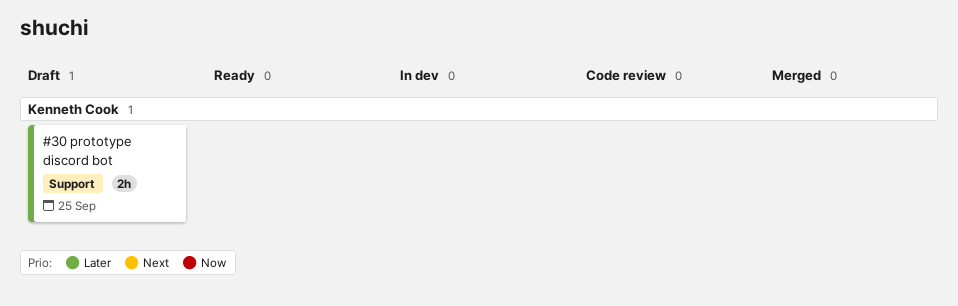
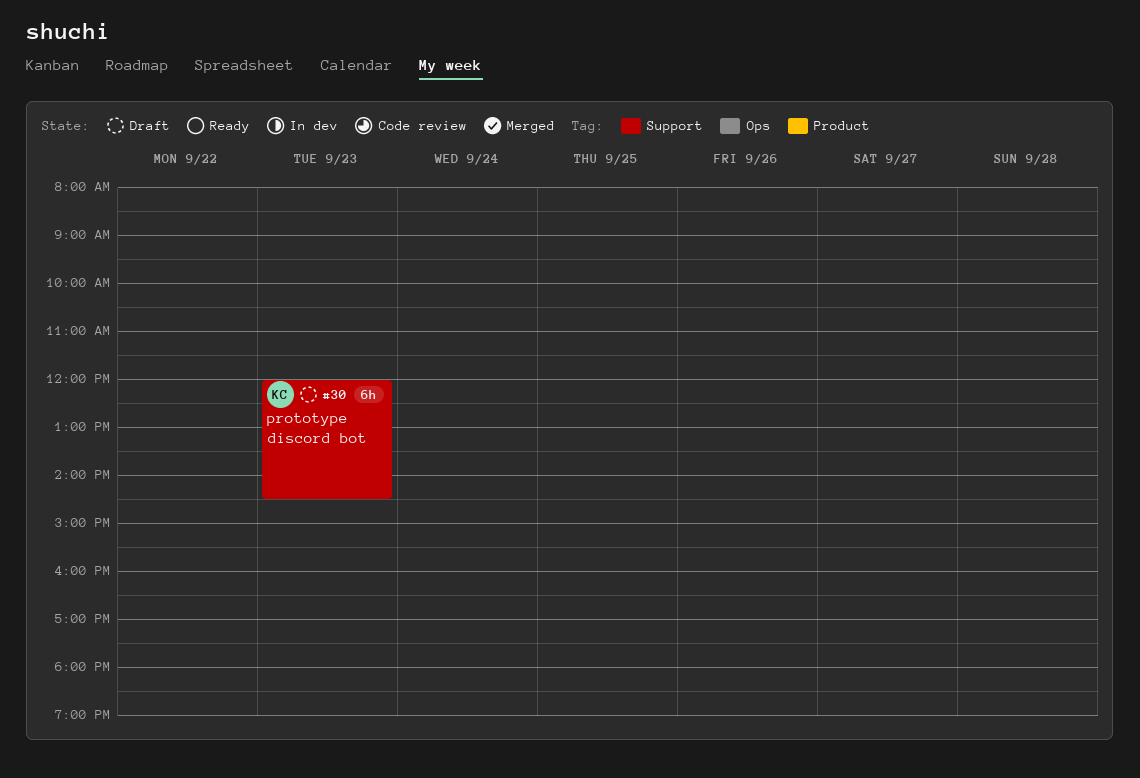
#30, estimate: 2h -> 6h
#30, day: Sep 25 -> Sep 23

